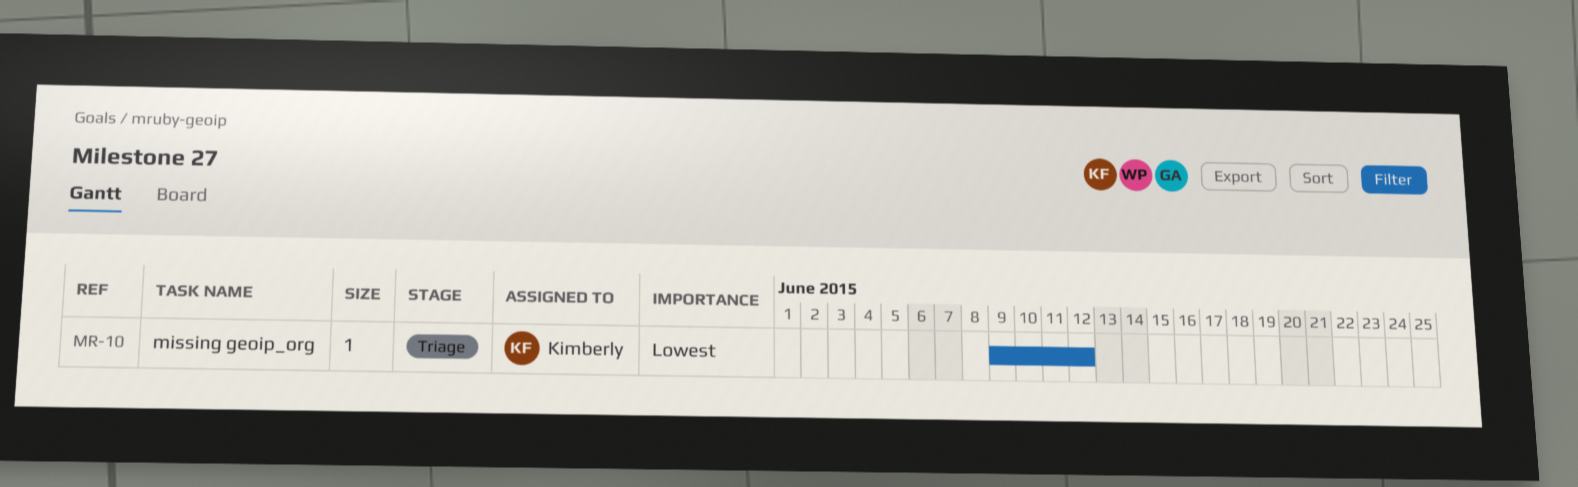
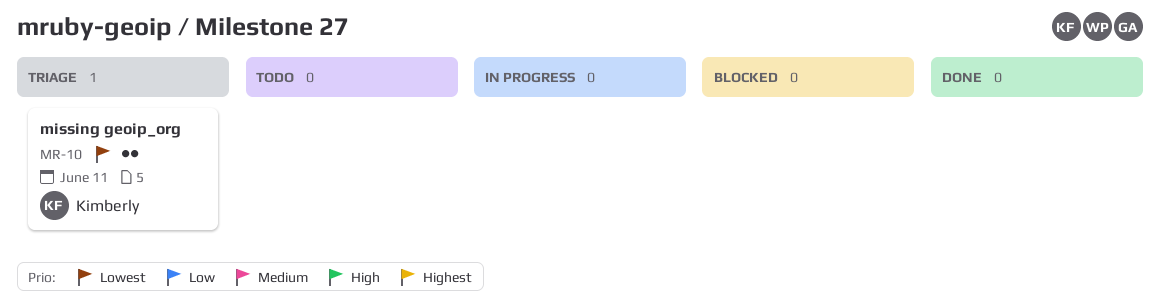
MR-10, estimate: 1 -> 2
MR-10, due: Jun 12 -> Jun 11

